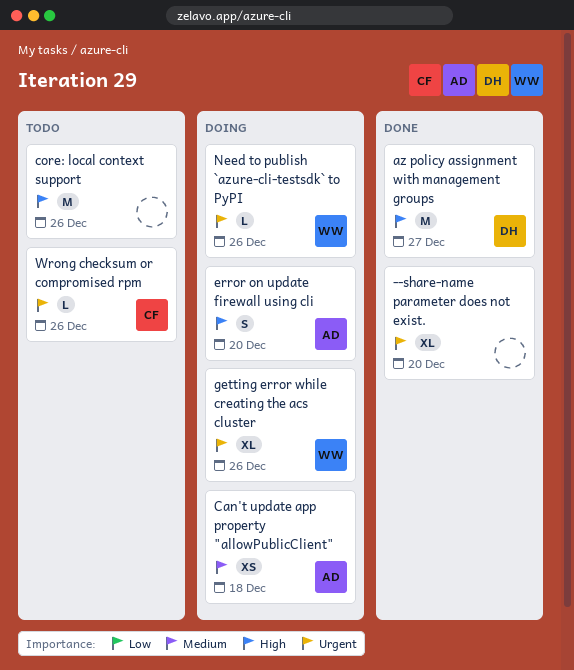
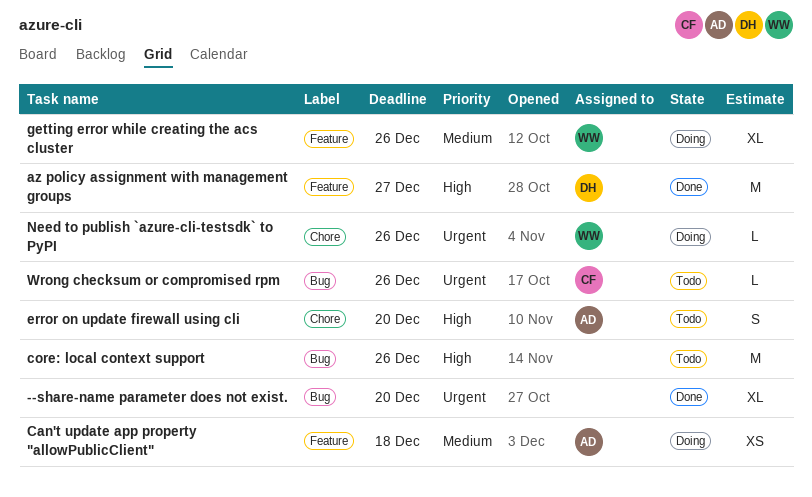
error on update firewall using cli, status: Doing -> Todo
getting error while creating the acs cluster, priority: Urgent -> Medium

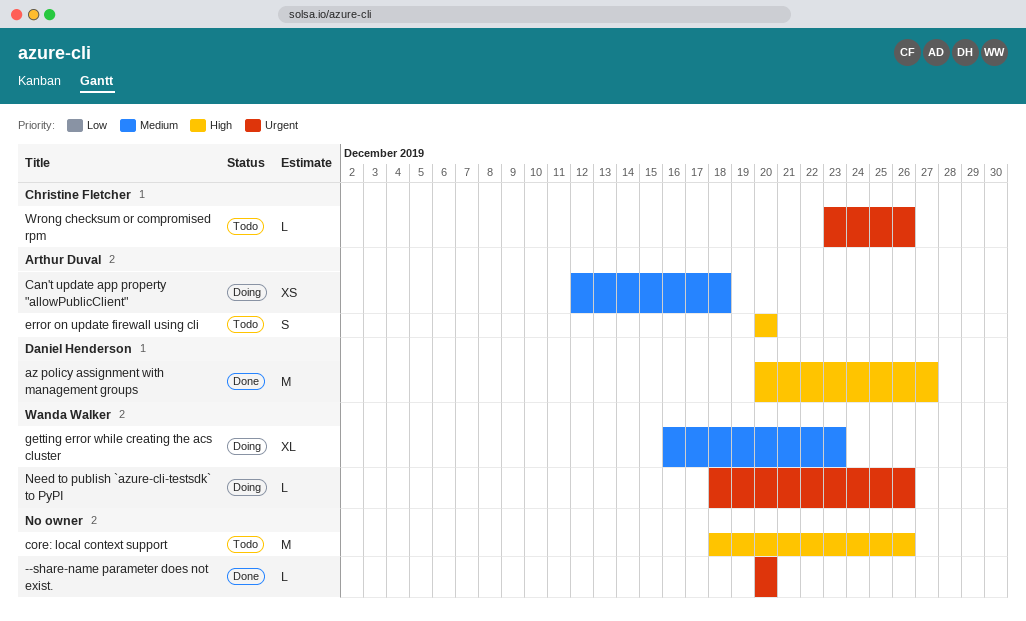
--share-name parameter does not exist., estimate: XL -> L
getting error while creating the acs cluster, due: Dec 26 -> Dec 23

